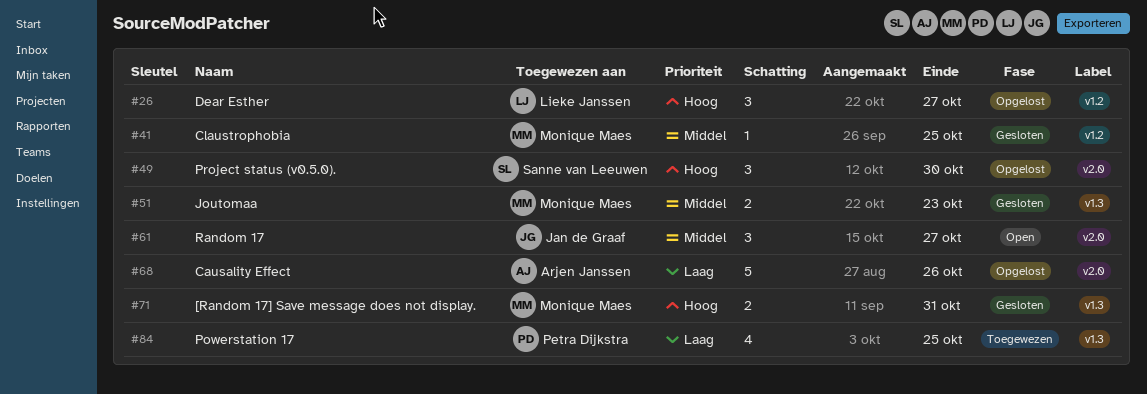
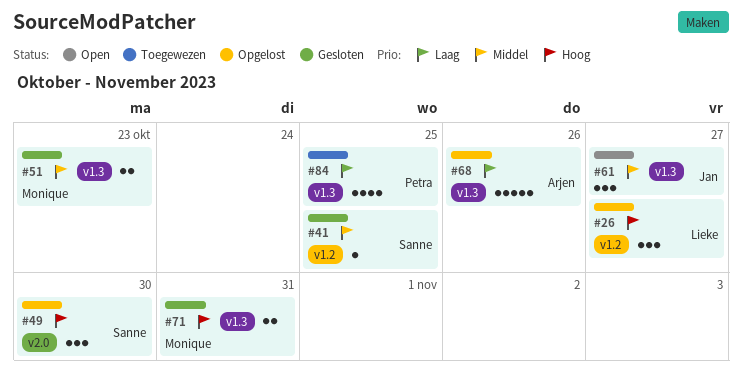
#41, owner: Monique Maes -> Sanne van Leeuwen
#61, label: v2.0 -> v1.3
#68, label: v2.0 -> v1.3

